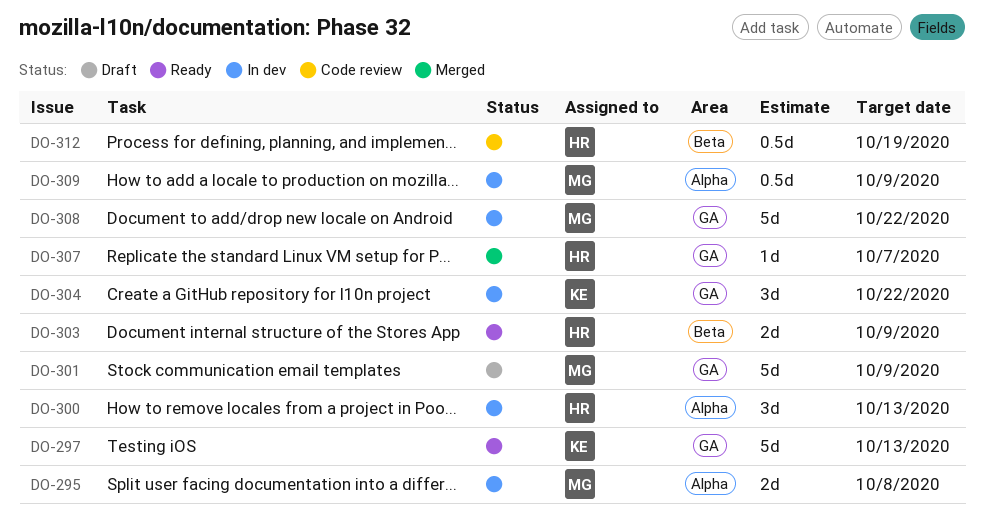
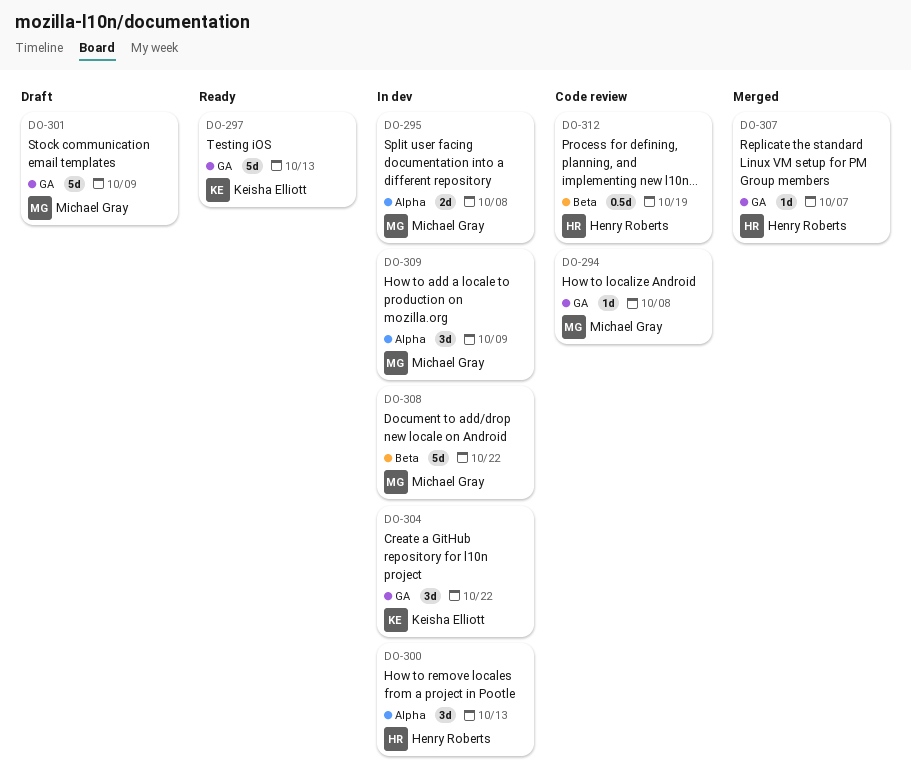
DO-294: none -> present
DO-303: present -> none
DO-308, label: GA -> Beta
DO-309, estimate: 0.5d -> 3d

